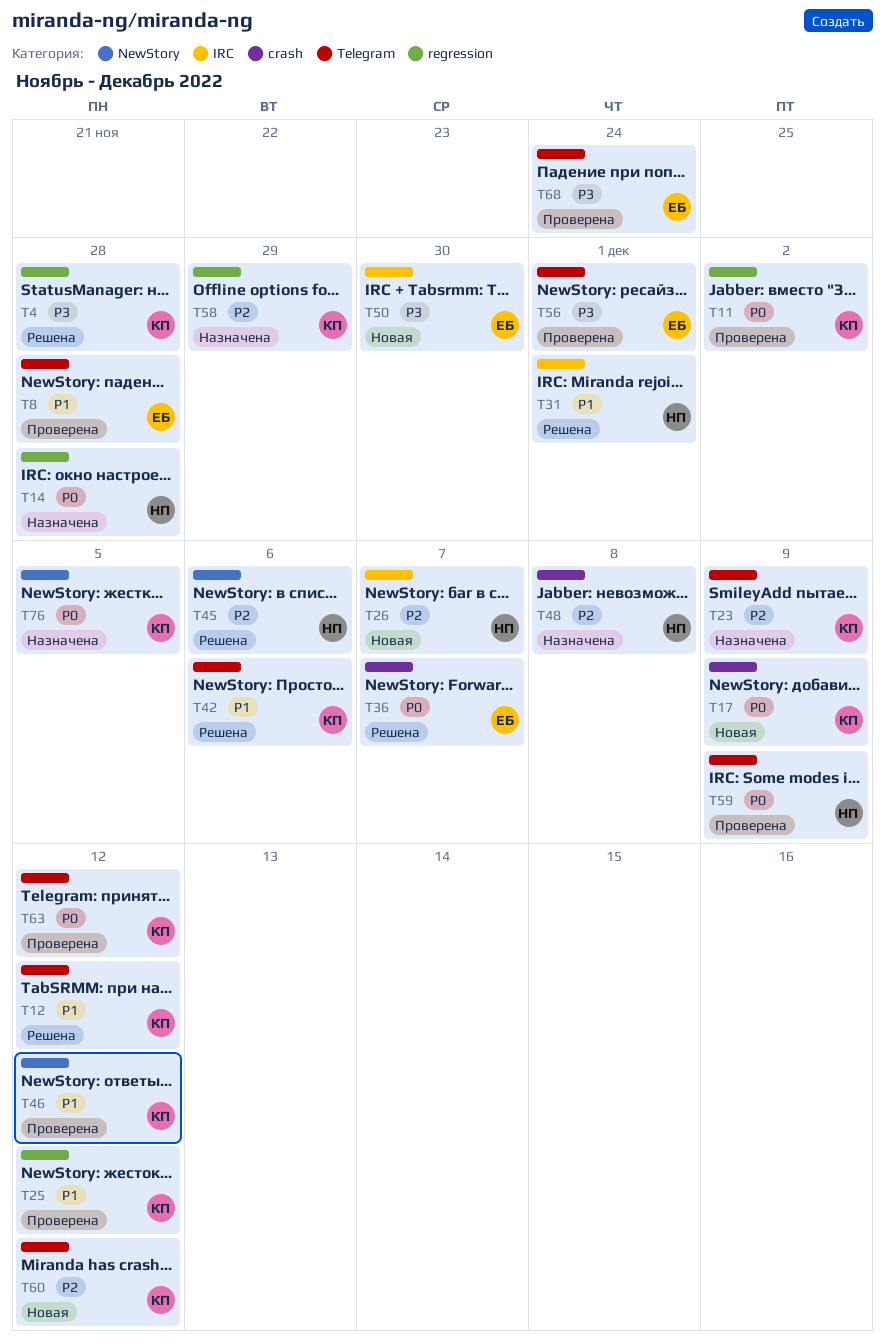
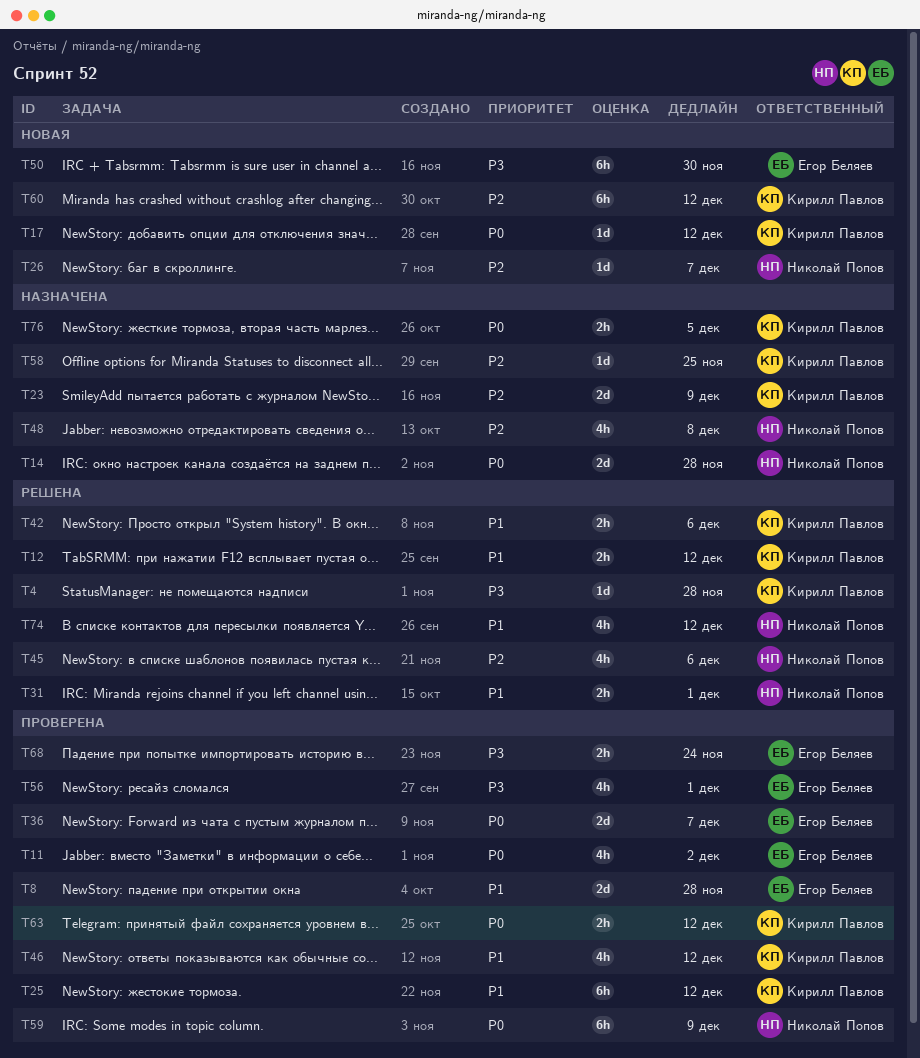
T11, owner: Кирилл Павлов -> Егор Беляев
T17, due: Dec 9 -> Dec 12
T36, status: Решена -> Проверена
T58, due: Nov 29 -> Nov 25
T74: none -> present

